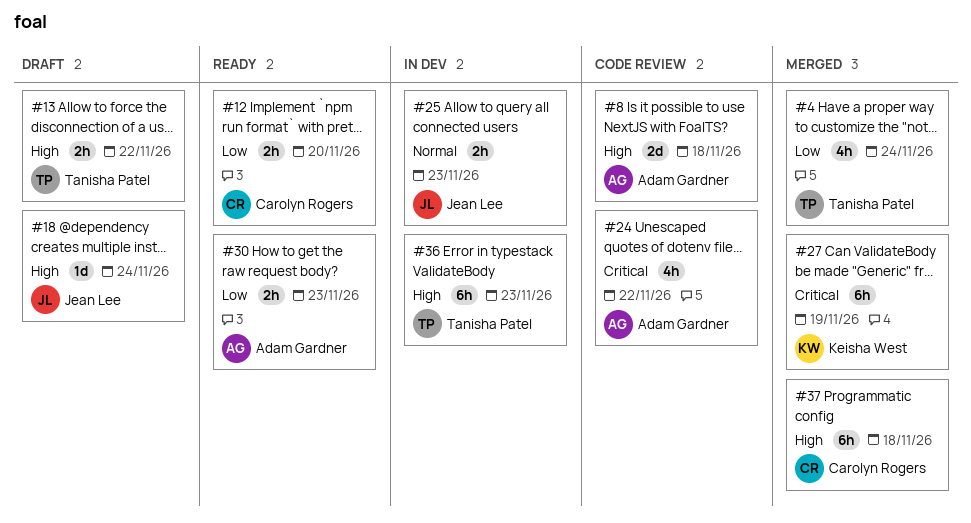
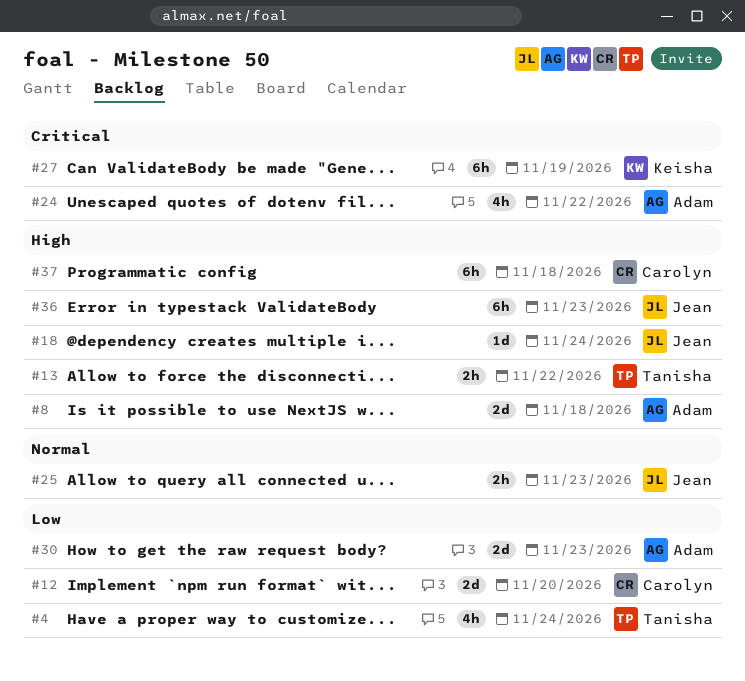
#12, estimate: 2h -> 2d
#30, estimate: 2h -> 2d
#36, owner: Tanisha Patel -> Jean Lee

